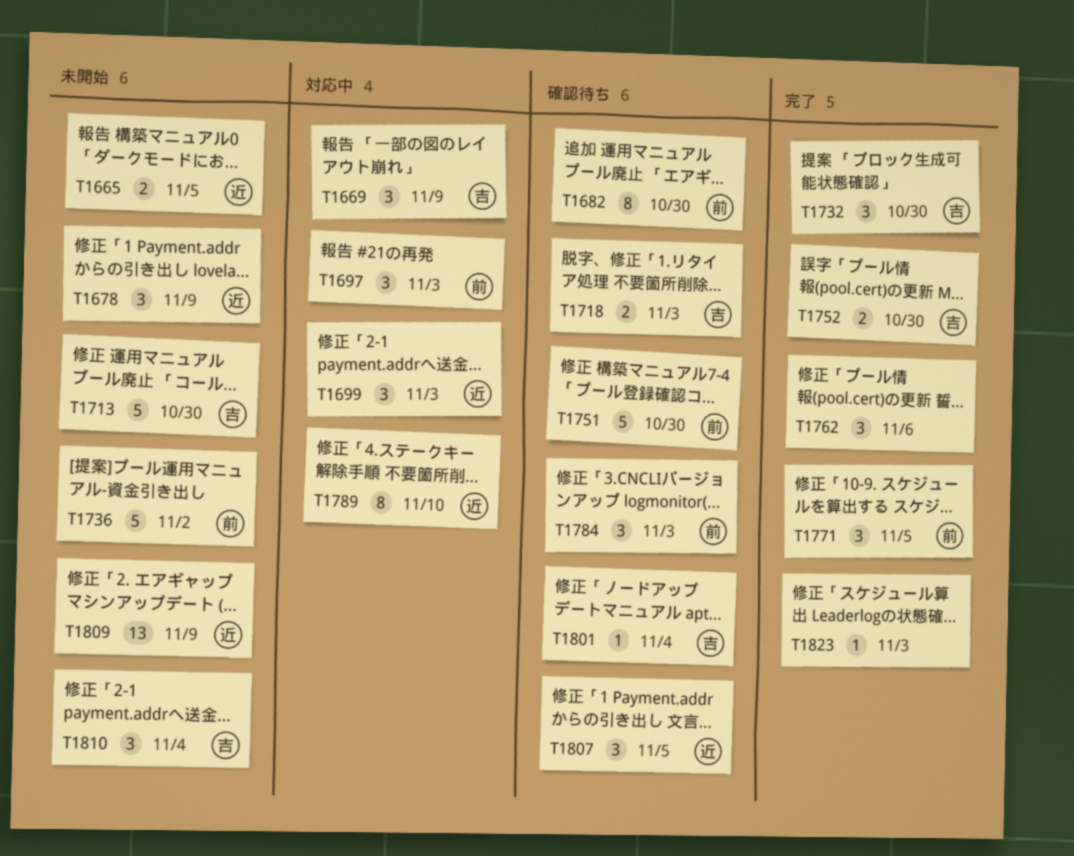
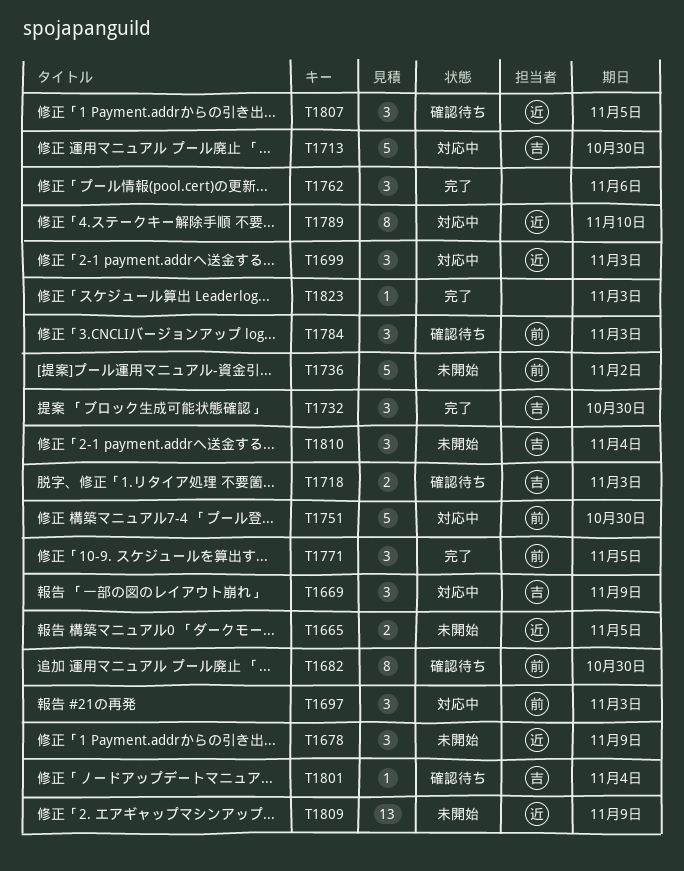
T1713, status: 未開始 -> 対応中
T1751, status: 確認待ち -> 対応中
T1752: present -> none

